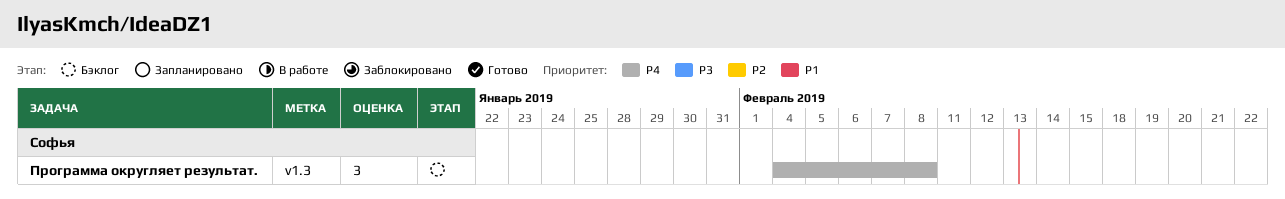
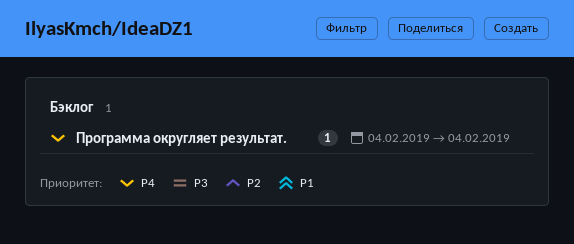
Программа округляет результат., estimate: 3 -> 1
Программа округляет результат., due: Feb 8 -> Feb 4

